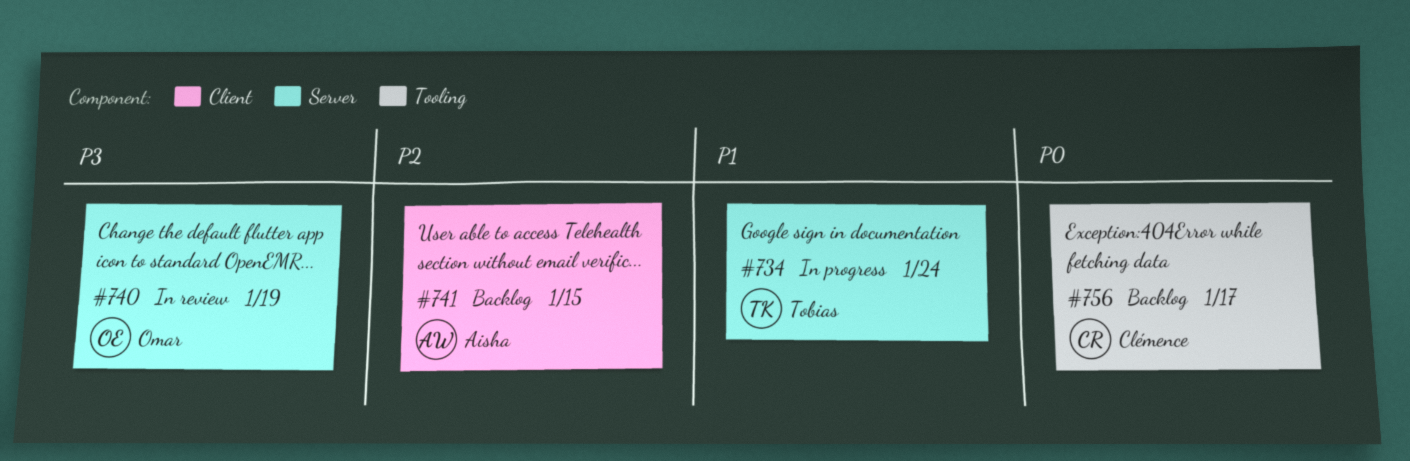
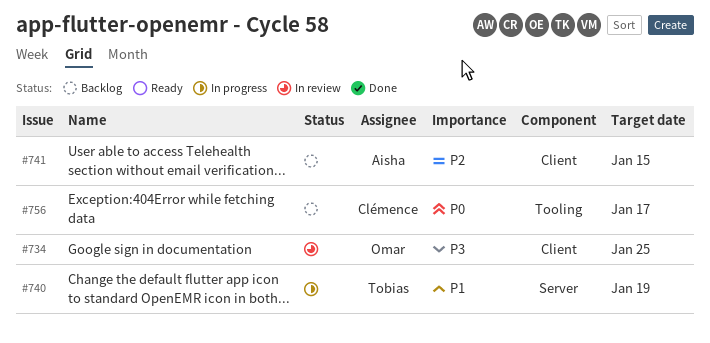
#734, status: In progress -> In review
#734, owner: Tobias -> Omar
#734, priority: P1 -> P3
#734, label: Server -> Client
#734, due: Jan 24 -> Jan 25
#740, status: In review -> In progress
#740, owner: Omar -> Tobias
#740, priority: P3 -> P1

